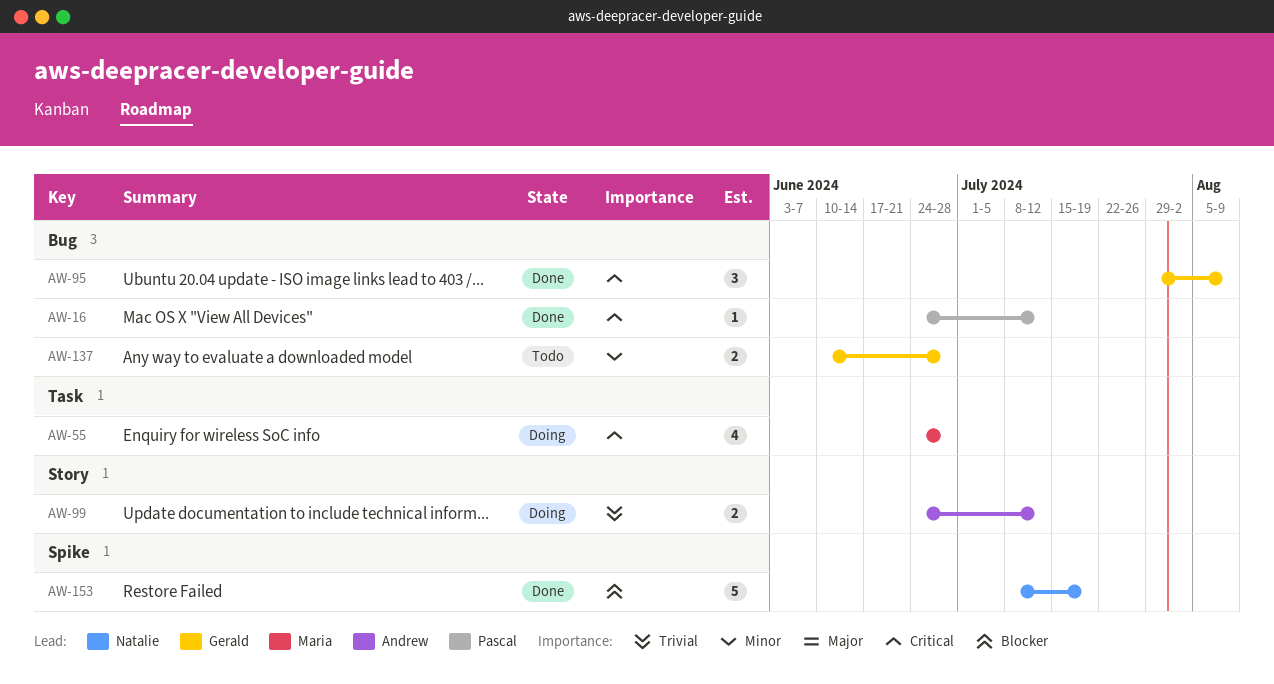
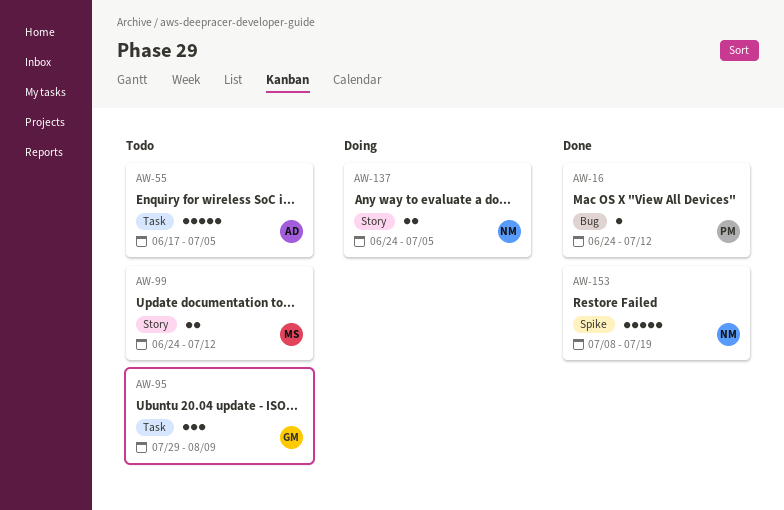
AW-55, status: Doing -> Todo
AW-55, owner: Maria -> Andrew
AW-55, estimate: 4 -> 5
AW-55, start: Jun 24 -> Jun 17
AW-55, due: Jun 28 -> Jul 5
AW-95, status: Done -> Todo
AW-95, label: Bug -> Task
AW-99, status: Doing -> Todo
AW-99, owner: Andrew -> Maria
AW-137, status: Todo -> Doing
AW-137, owner: Gerald -> Natalie
AW-137, label: Bug -> Story
AW-137, start: Jun 10 -> Jun 24
AW-137, due: Jun 28 -> Jul 5

